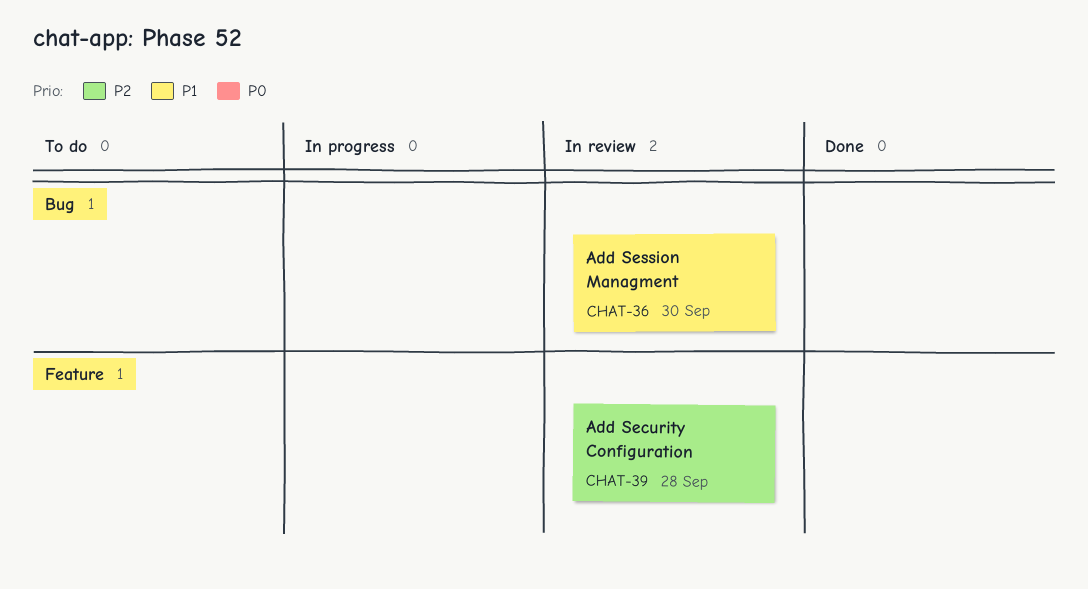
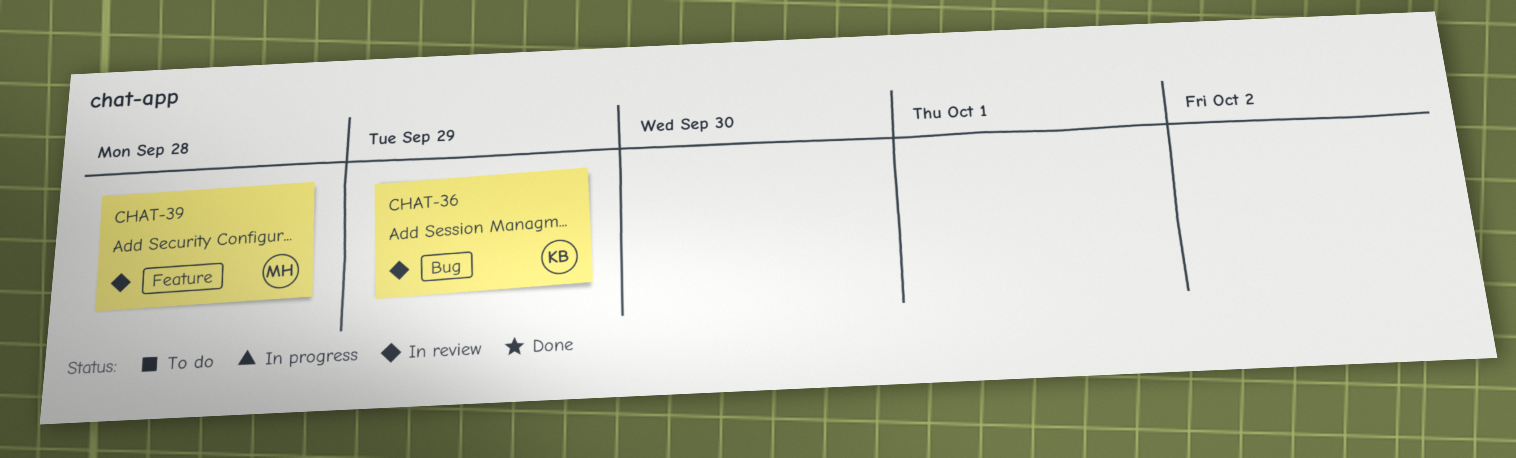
CHAT-36, due: Sep 30 -> Sep 29

